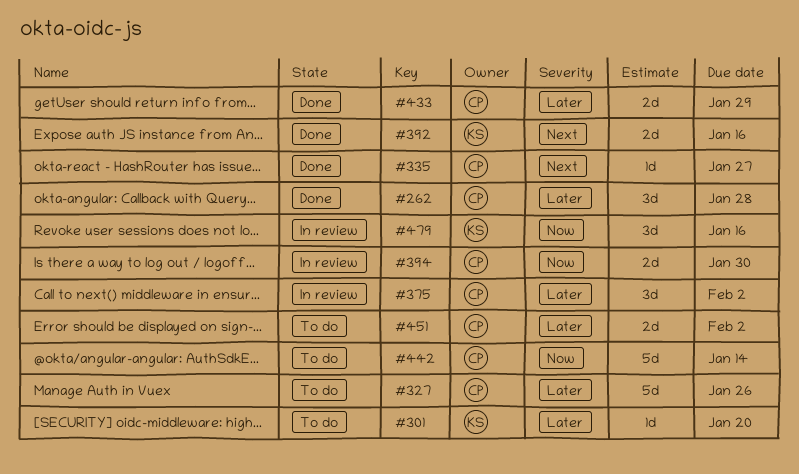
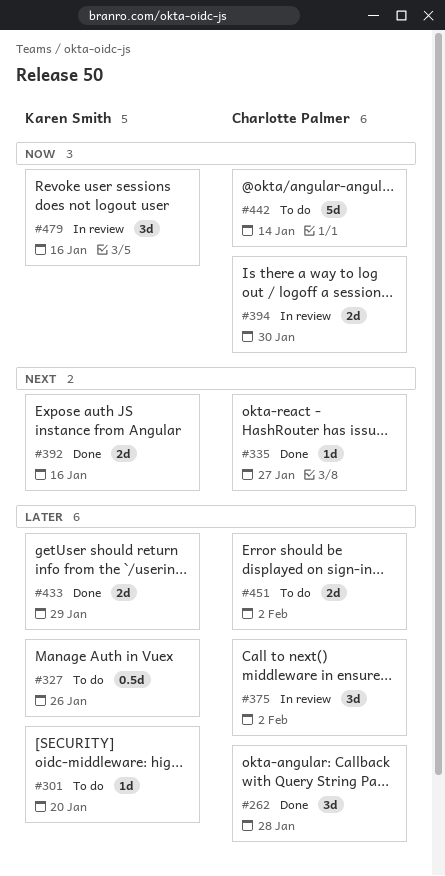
#327, owner: Charlotte Palmer -> Karen Smith
#327, estimate: 5d -> 0.5d
#433, owner: Charlotte Palmer -> Karen Smith

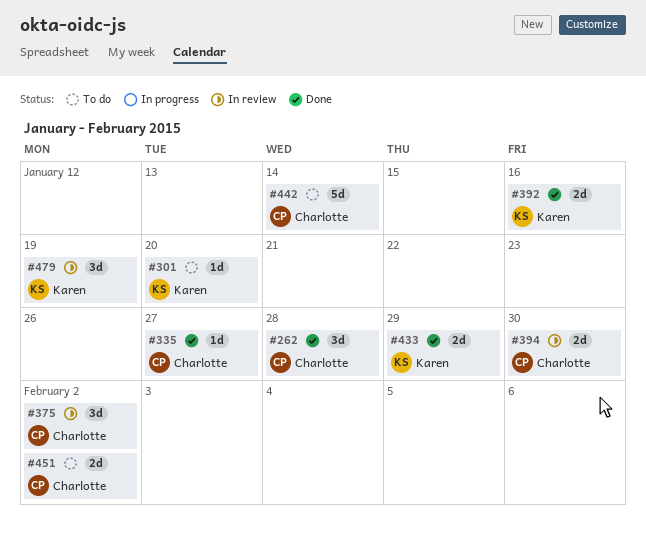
#327: present -> none
#479, due: Jan 16 -> Jan 19

